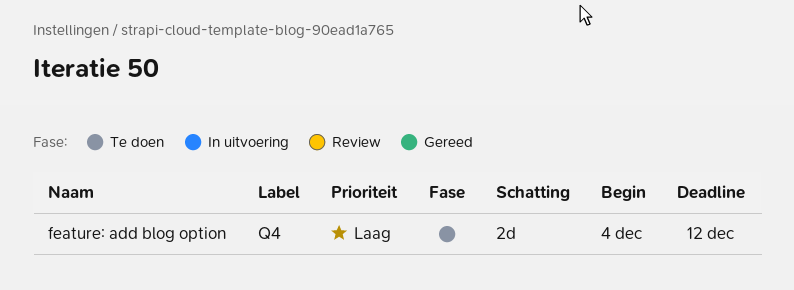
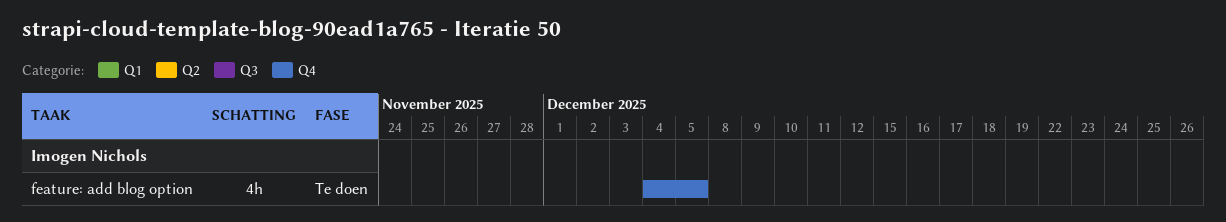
feature: add blog option, estimate: 2d -> 4h
feature: add blog option, due: Dec 12 -> Dec 5

